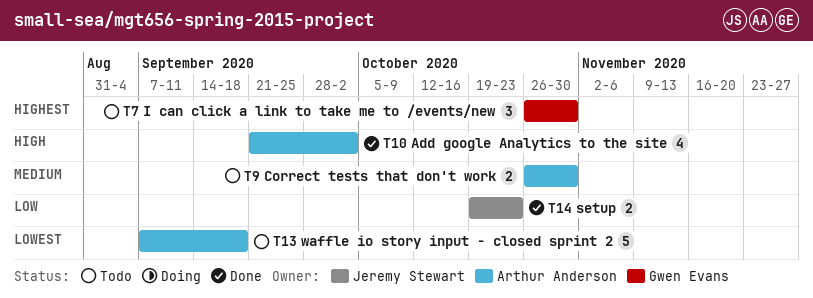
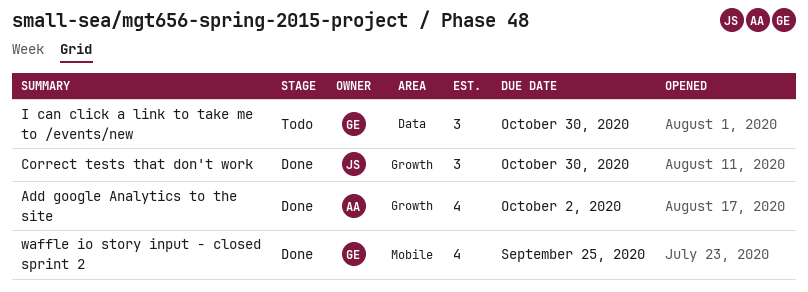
Correct tests that don't work, status: Todo -> Done
Correct tests that don't work, owner: Arthur Anderson -> Jeremy Stewart
Correct tests that don't work, estimate: 2 -> 3
setup: present -> none
waffle io story input - closed sprint 2, status: Todo -> Done
waffle io story input - closed sprint 2, owner: Arthur Anderson -> Gwen Evans
waffle io story input - closed sprint 2, estimate: 5 -> 4
waffle io story input - closed sprint 2, due: Sep 18 -> Sep 25

